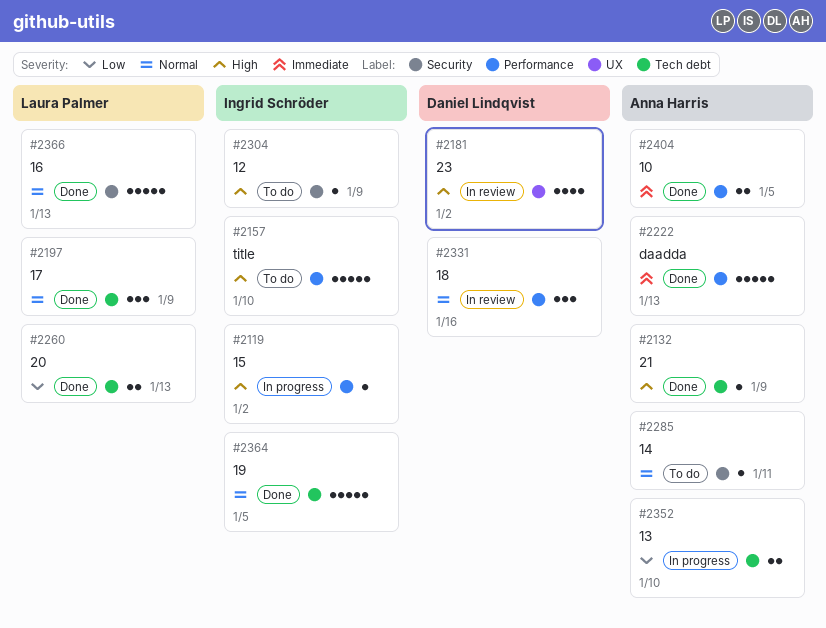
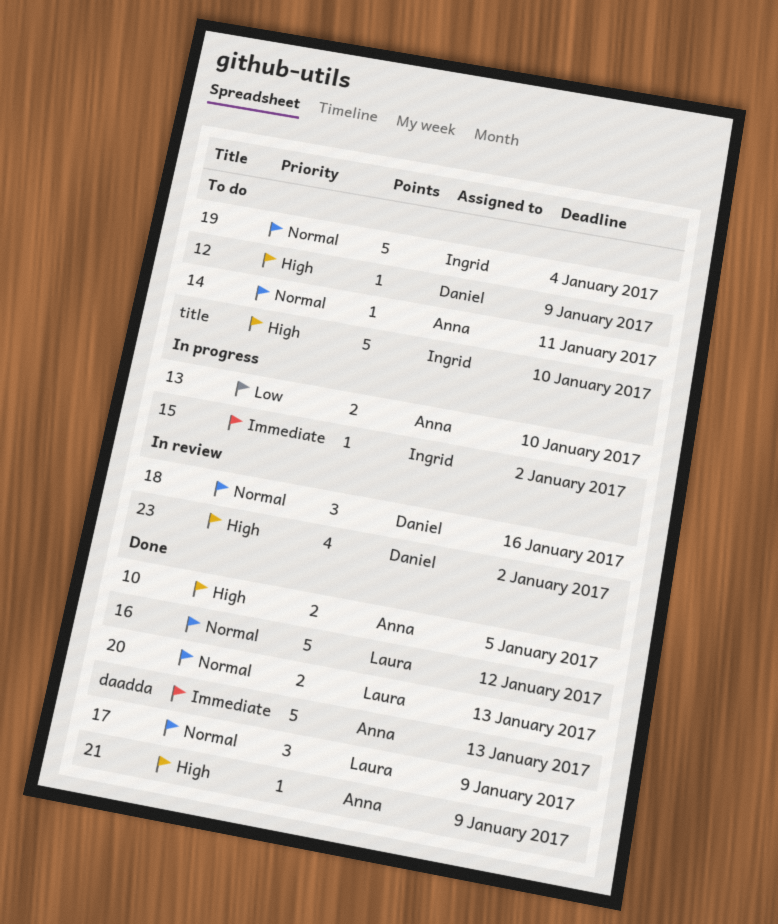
10, priority: Immediate -> High
12, owner: Ingrid Schröder -> Daniel Lindqvist
15, priority: High -> Immediate
16, due: Jan 13 -> Jan 12
19, status: Done -> To do
19, due: Jan 5 -> Jan 4
20, priority: Low -> Normal

